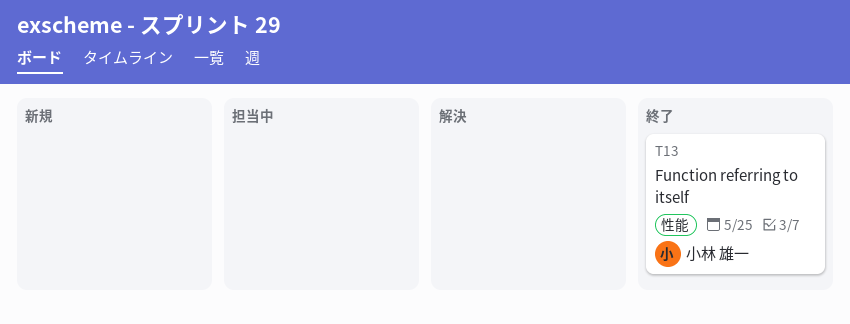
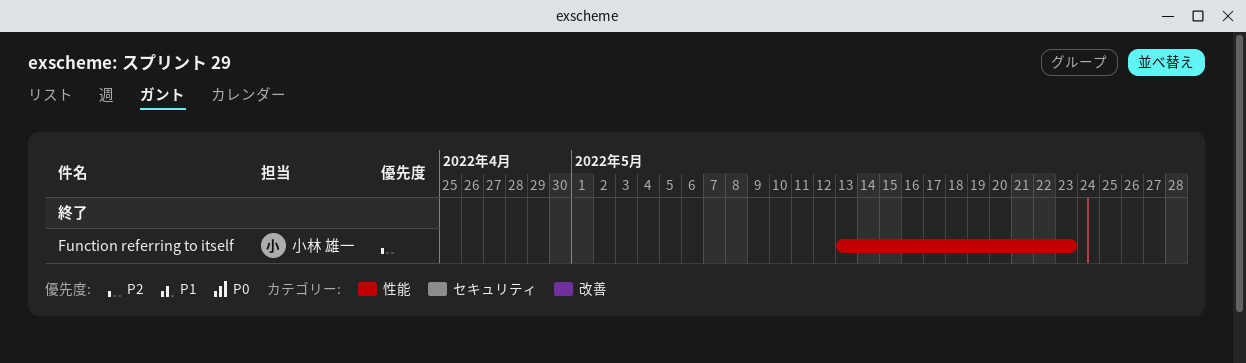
Function referring to itself, due: May 25 -> May 23

